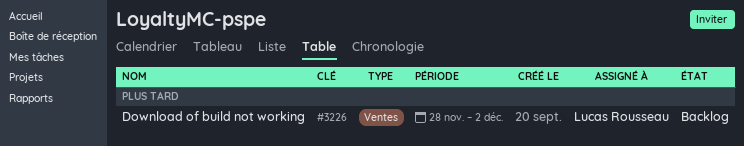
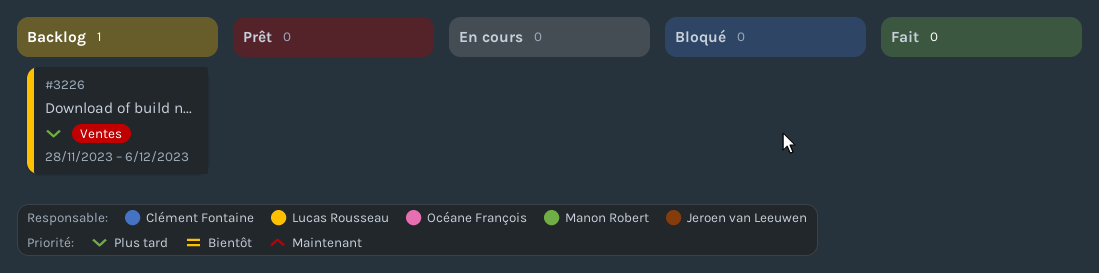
#3226, due: Dec 2 -> Dec 6

